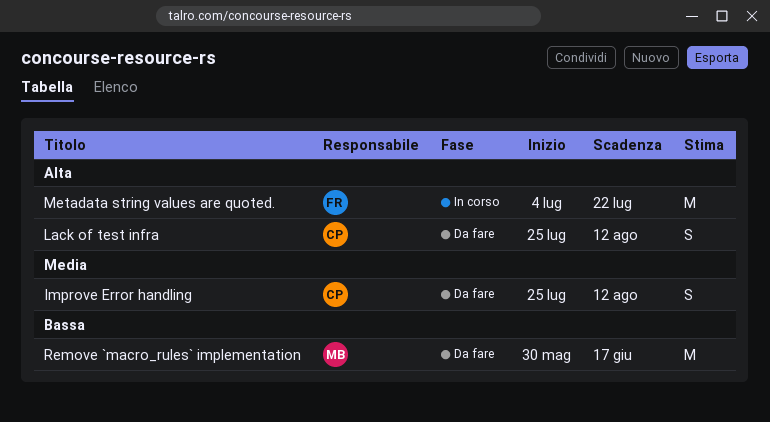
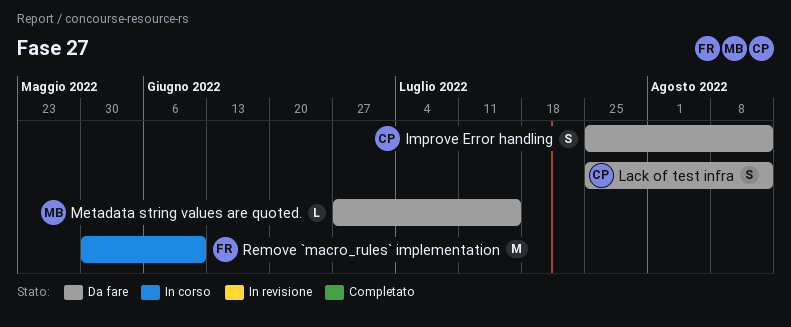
Metadata string values are quoted., status: In corso -> Da fare
Metadata string values are quoted., owner: FR -> MB
Metadata string values are quoted., estimate: M -> L
Metadata string values are quoted., start: Jul 4 -> Jun 27
Metadata string values are quoted., due: Jul 22 -> Jul 15
Remove `macro_rules` implementation, status: Da fare -> In corso
Remove `macro_rules` implementation, owner: MB -> FR
Remove `macro_rules` implementation, due: Jun 17 -> Jun 10

